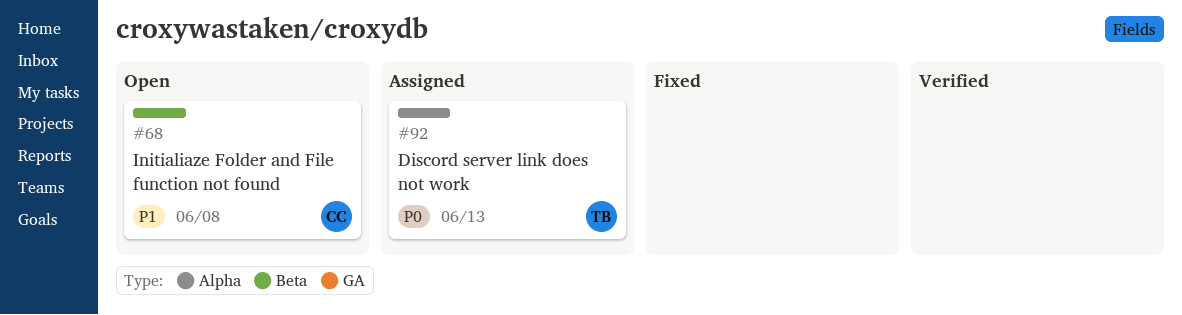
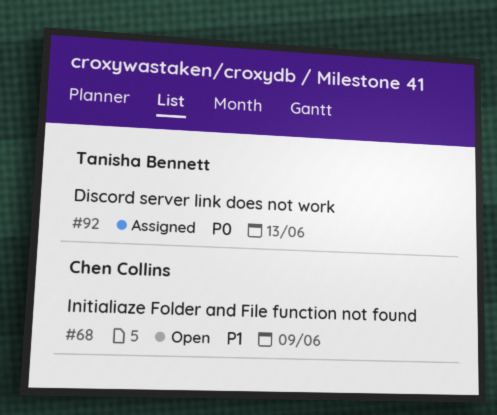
#68, due: Jun 8 -> Jun 9

